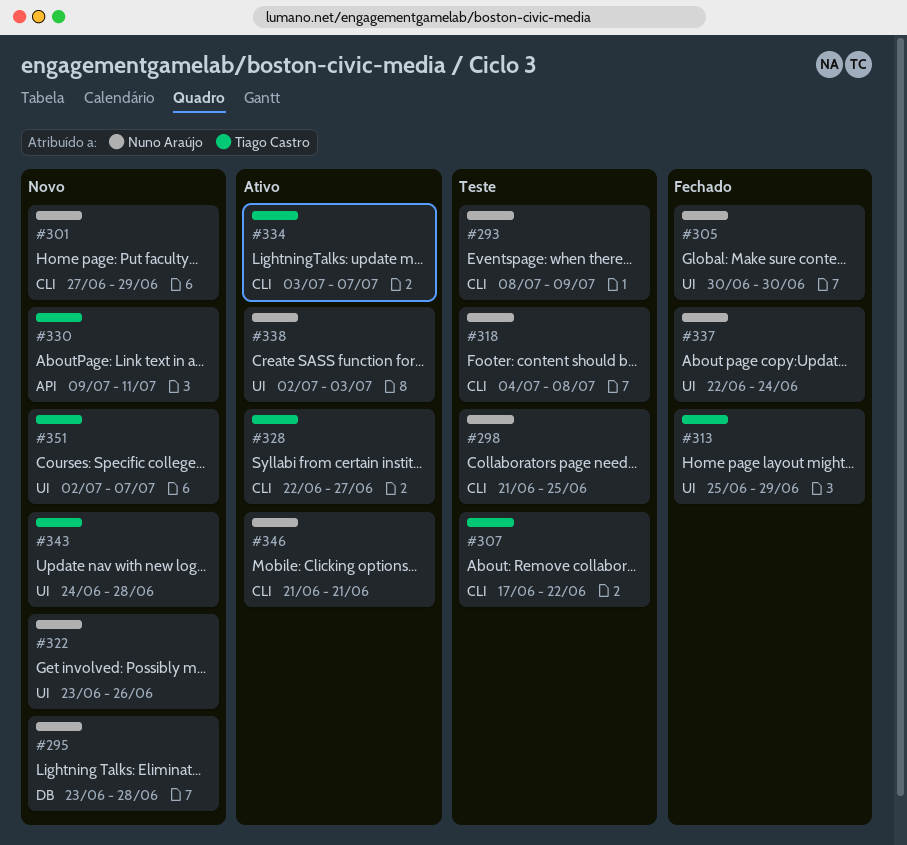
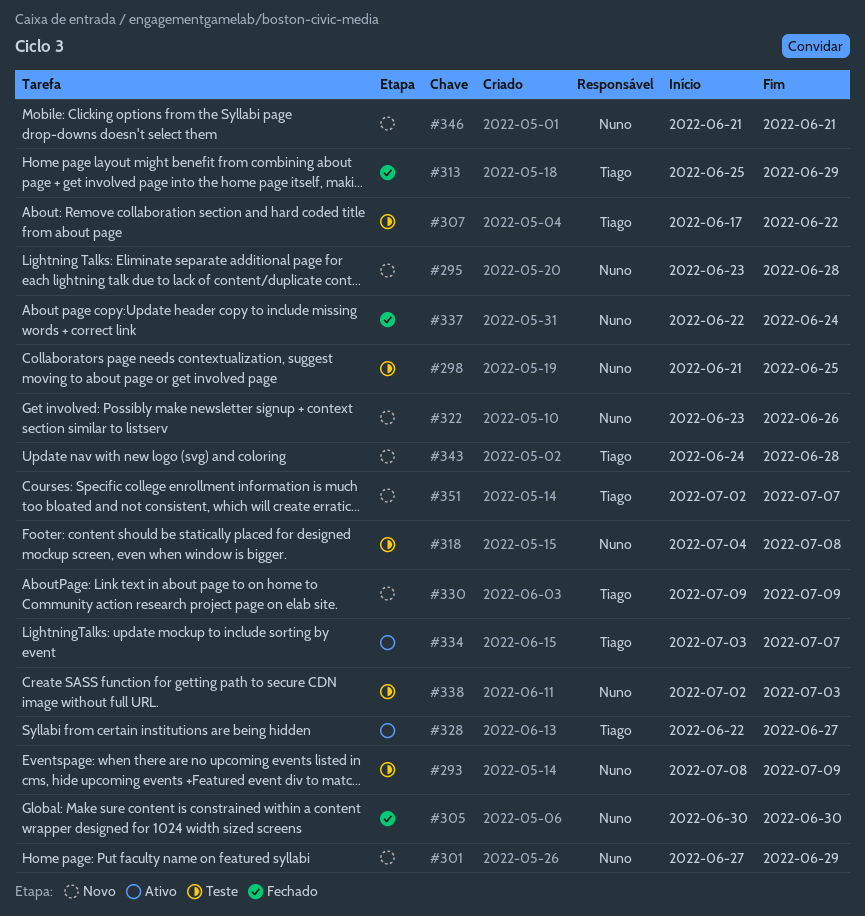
#330, due: Jul 11 -> Jul 9
#338, status: Ativo -> Teste
#346, status: Ativo -> Novo

